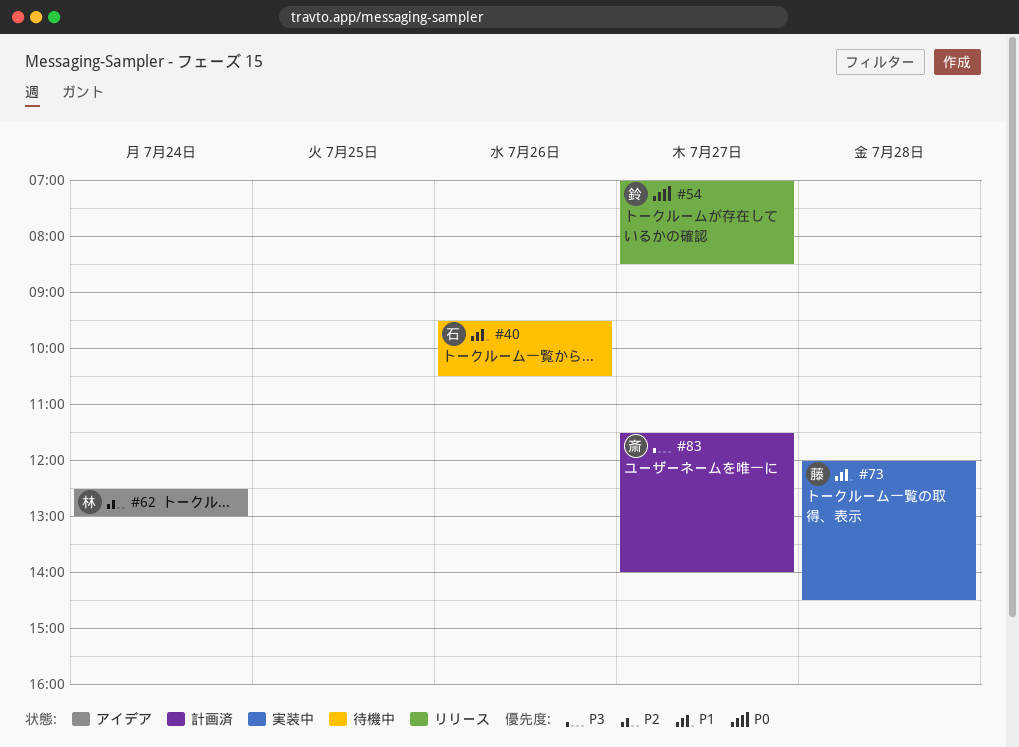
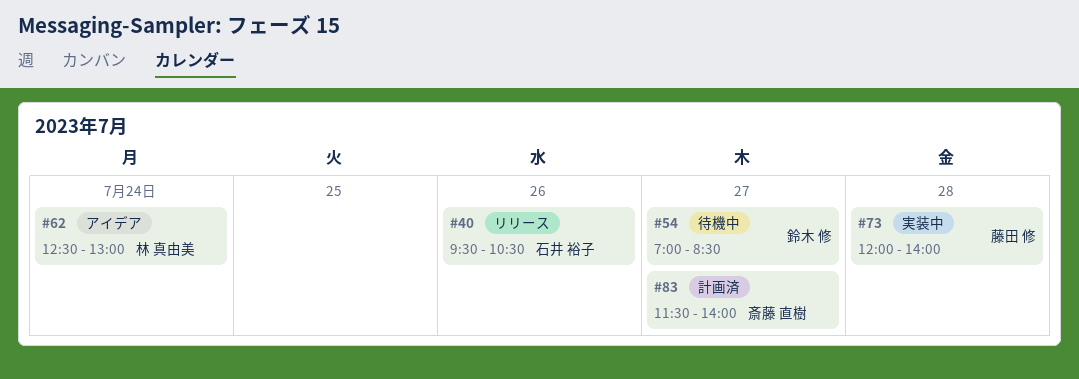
#40, status: 待機中 -> リリース
#54, status: リリース -> 待機中
#73, ends: 14:30 -> 14:00

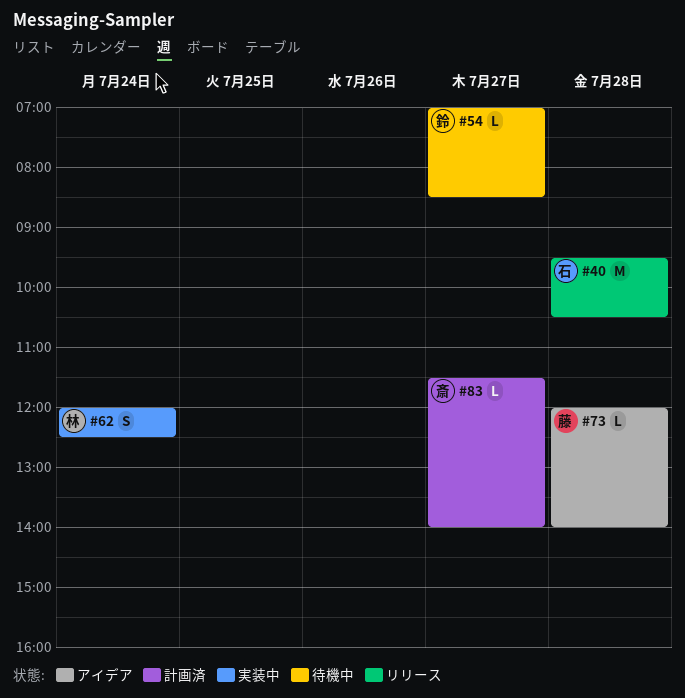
#40, day: Jul 26 -> Jul 28
#62, status: アイデア -> 実装中
#62, begins: 12:30 -> 12:00
#62, ends: 13:00 -> 12:30
#73, status: 実装中 -> アイデア

